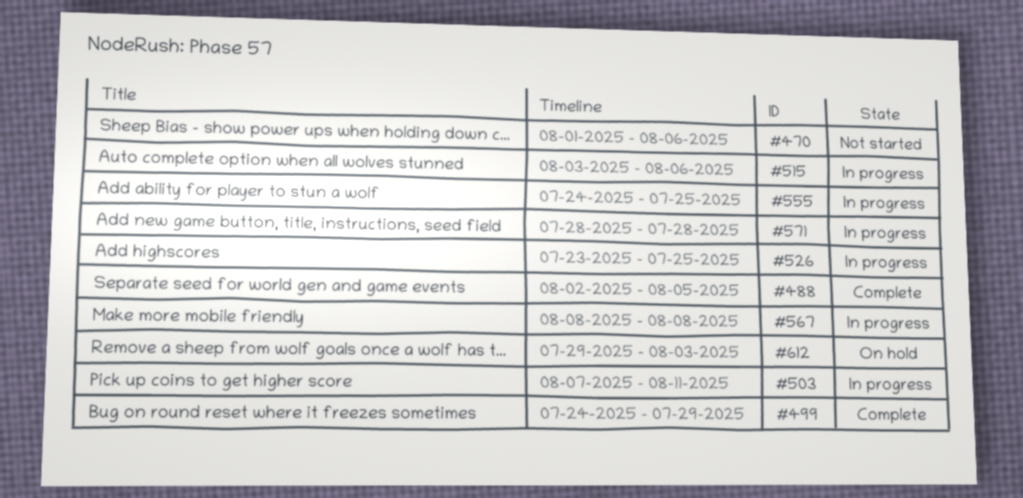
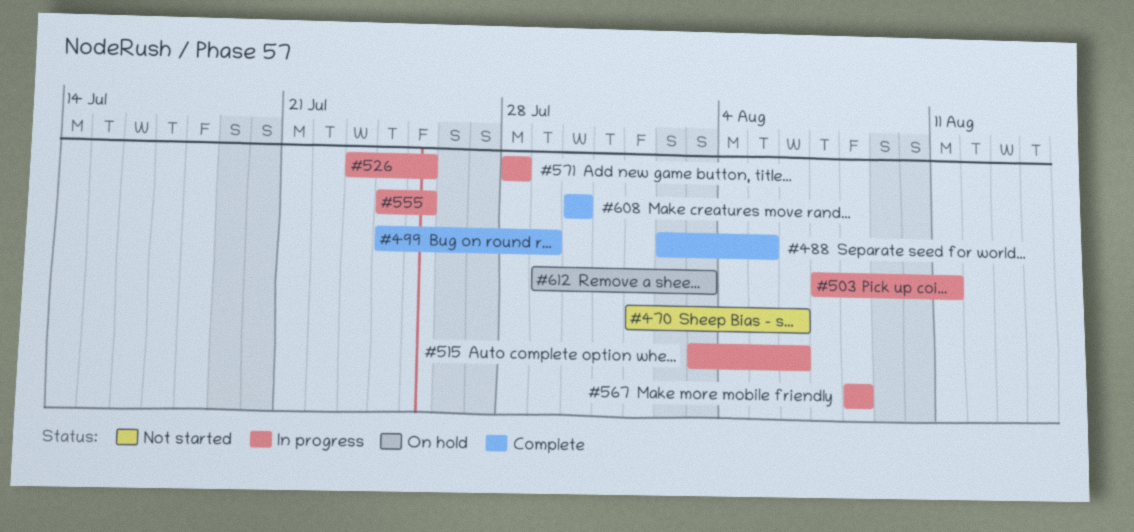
#608: none -> present

